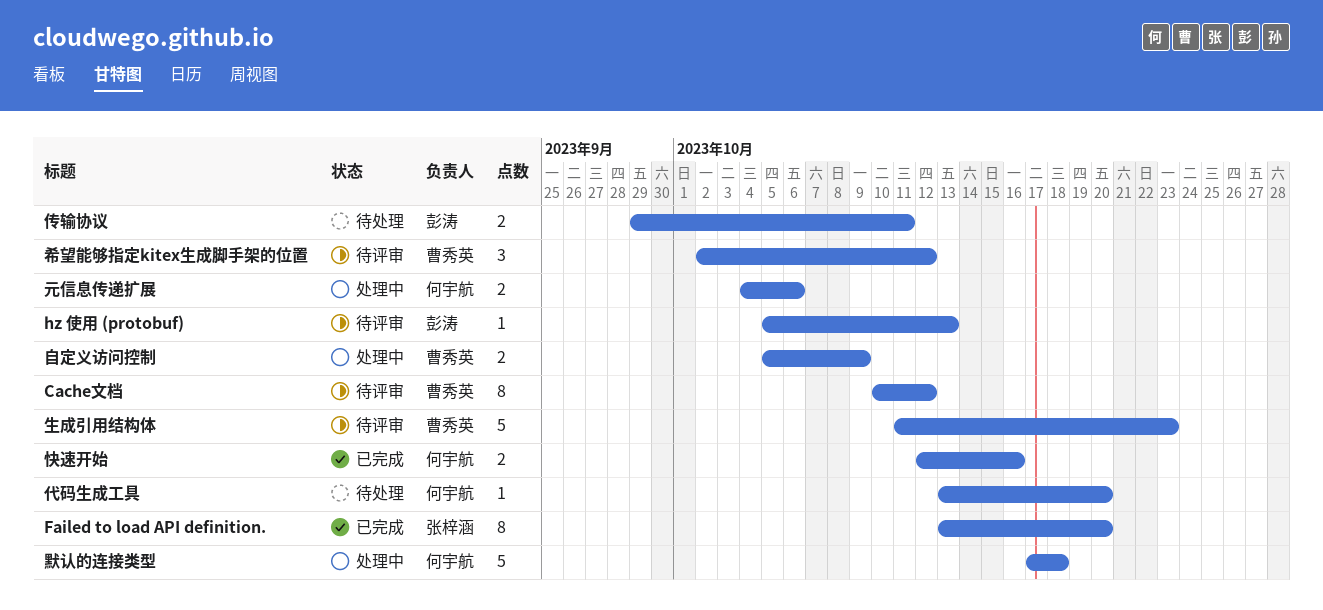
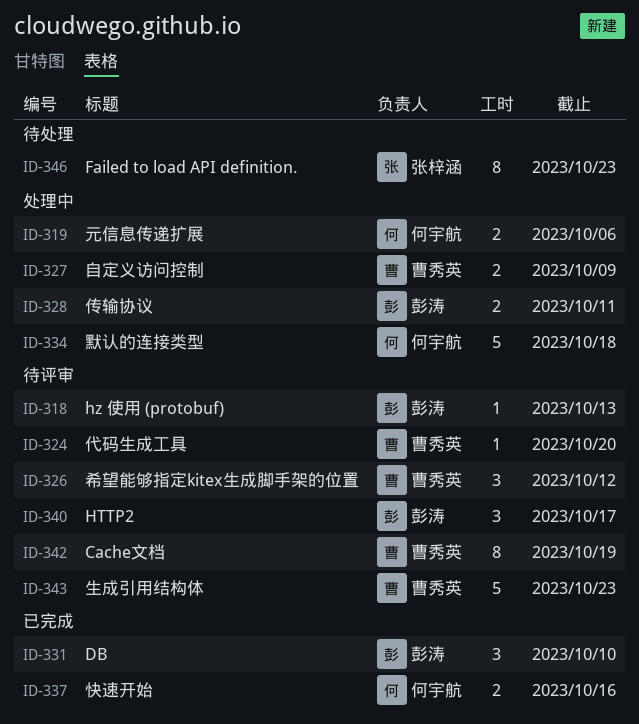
Cache文档, due: Oct 12 -> Oct 19
DB: none -> present
Failed to load API definition., status: 已完成 -> 待处理
Failed to load API definition., due: Oct 20 -> Oct 23
HTTP2: none -> present
代码生成工具, status: 待处理 -> 待评审
代码生成工具, owner: 何宇航 -> 曹秀英
传输协议, status: 待处理 -> 处理中

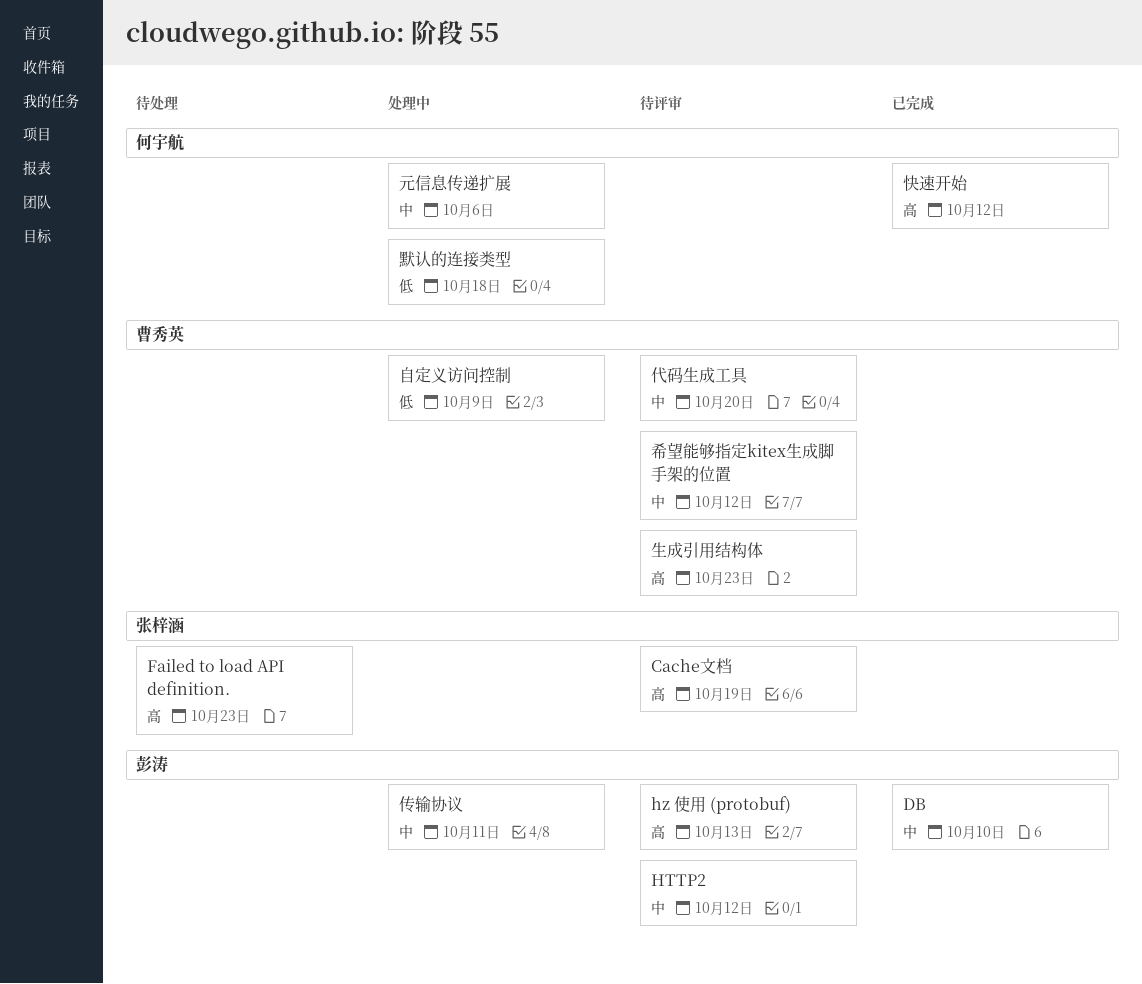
Cache文档, owner: 曹秀英 -> 张梓涵
HTTP2, due: Oct 17 -> Oct 12
快速开始, due: Oct 16 -> Oct 12

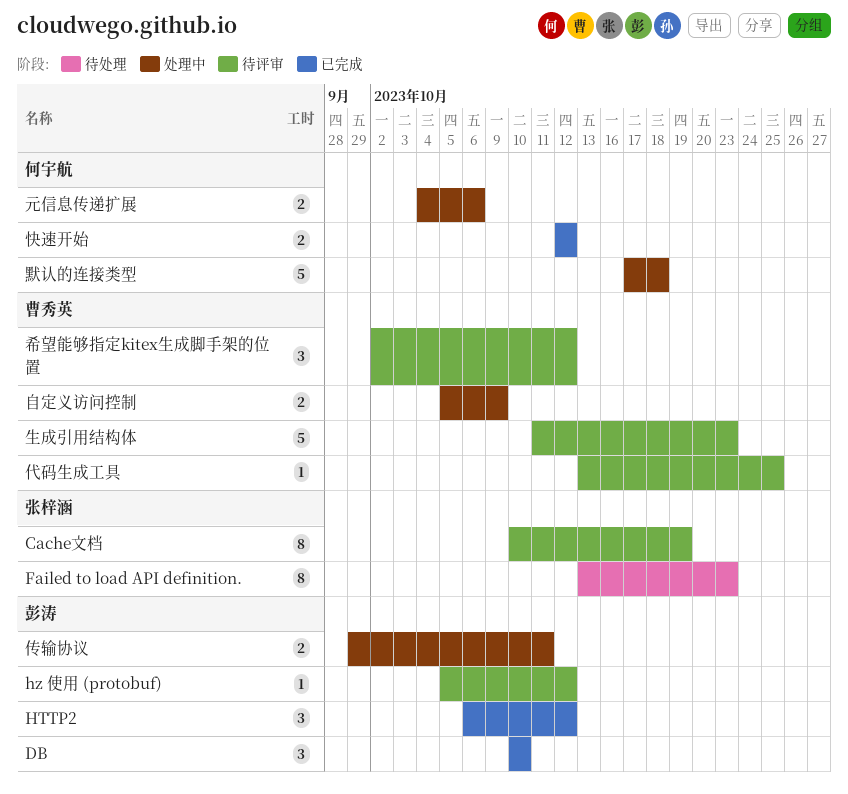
HTTP2, status: 待评审 -> 已完成
hz 使用 (protobuf), due: Oct 13 -> Oct 12
代码生成工具, due: Oct 20 -> Oct 25

